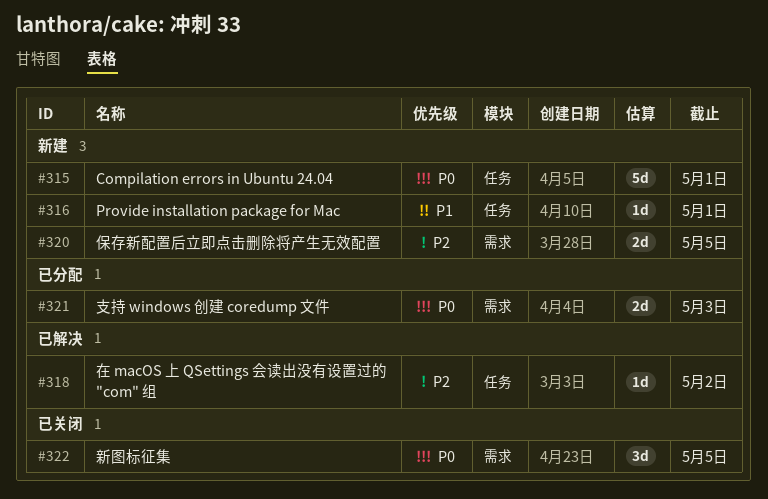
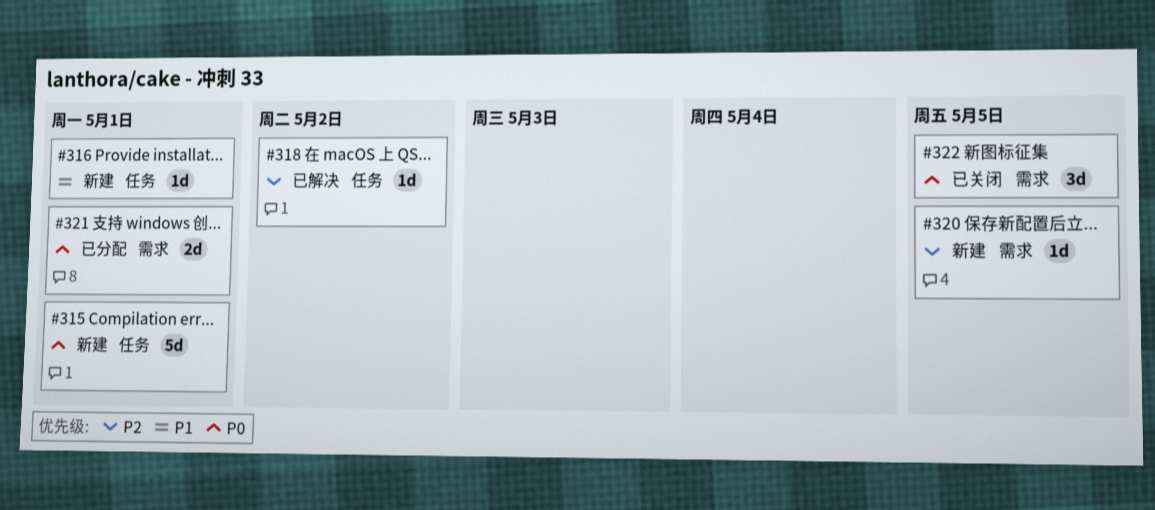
#320, estimate: 2d -> 1d
#321, due: May 3 -> May 1

